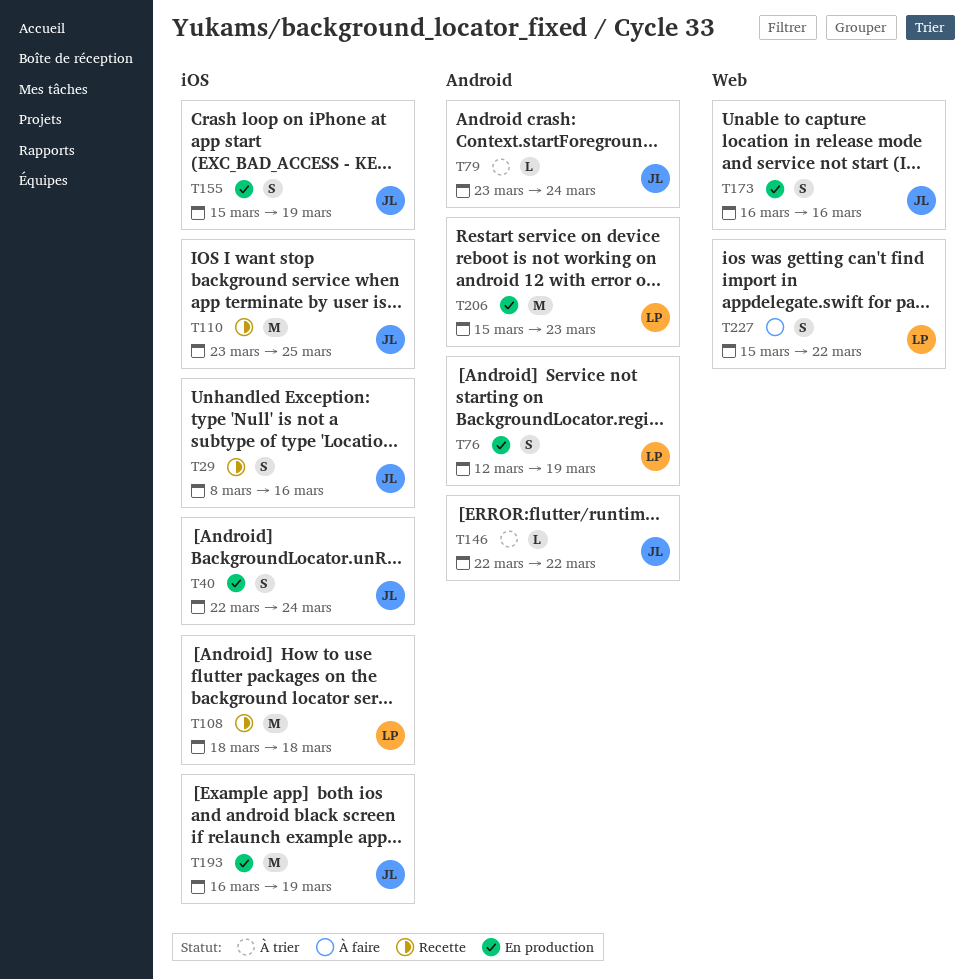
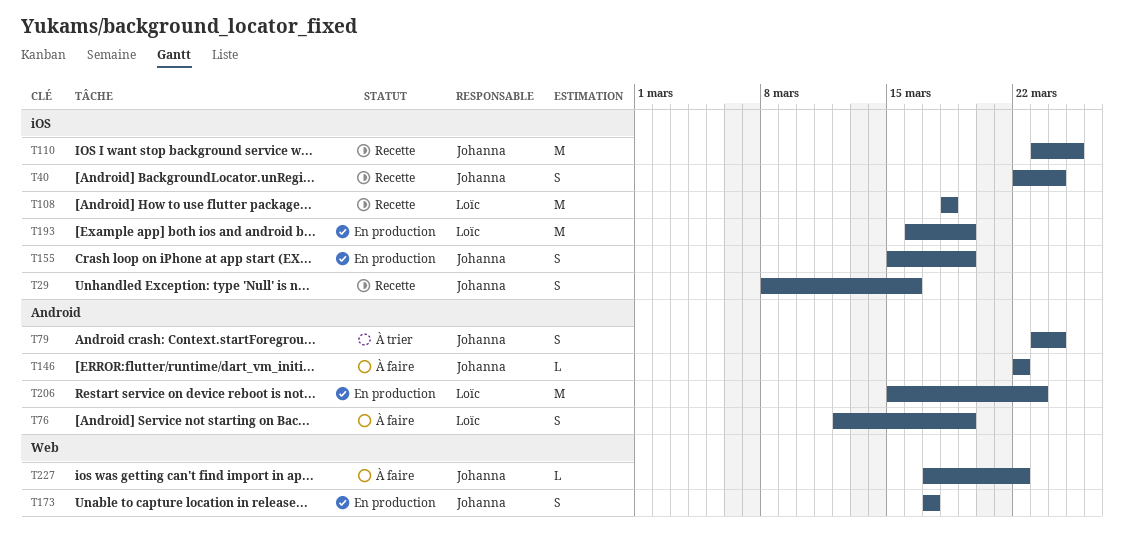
T40, status: En production -> Recette
T76, status: En production -> À faire
T79, estimate: L -> S
T146, status: À trier -> À faire
T173, start: Mar 16 -> Mar 17
T173, due: Mar 16 -> Mar 17
T193, owner: Johanna -> Loïc
T227, owner: Loïc -> Johanna
T227, estimate: S -> L
T227, start: Mar 15 -> Mar 17

